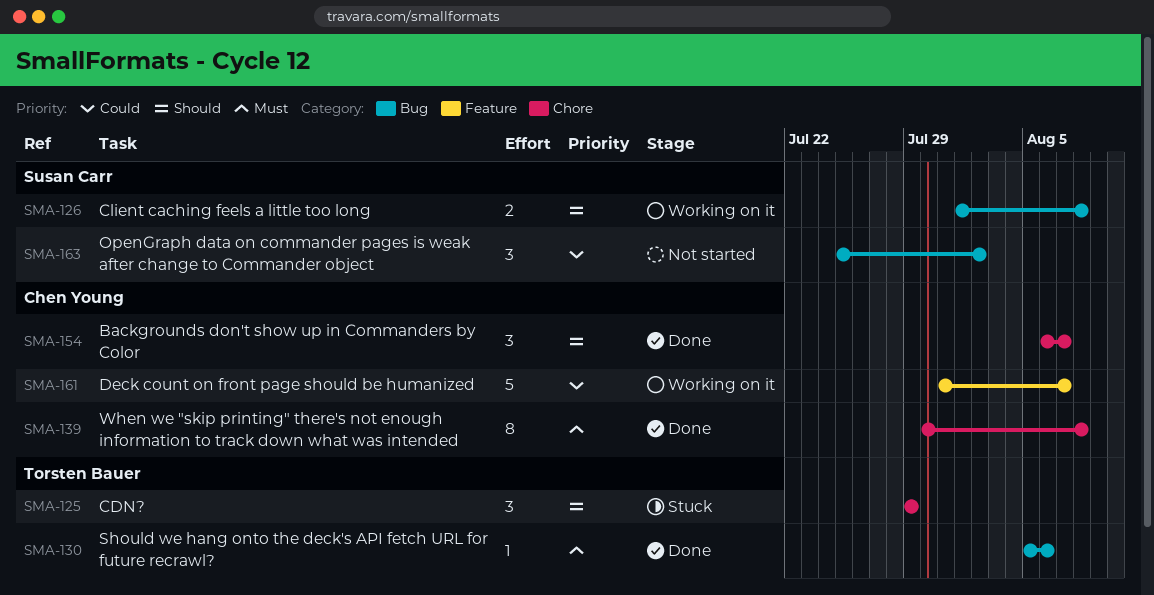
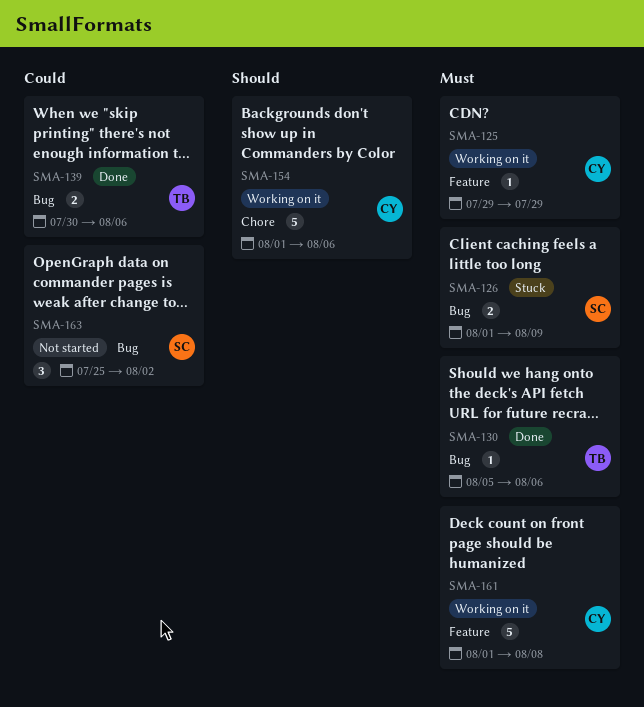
SMA-125, status: Stuck -> Working on it
SMA-125, owner: Torsten Bauer -> Chen Young
SMA-125, priority: Should -> Must
SMA-125, label: Chore -> Feature
SMA-125, estimate: 3 -> 1
SMA-126, status: Working on it -> Stuck
SMA-126, priority: Should -> Must
SMA-126, due: Aug 8 -> Aug 9
SMA-139, owner: Chen Young -> Torsten Bauer
SMA-139, priority: Must -> Could
SMA-139, label: Chore -> Bug
SMA-139, estimate: 8 -> 2
SMA-139, due: Aug 8 -> Aug 6
SMA-154, status: Done -> Working on it
SMA-154, estimate: 3 -> 5
SMA-154, start: Aug 6 -> Aug 1
SMA-154, due: Aug 7 -> Aug 6
SMA-161, priority: Could -> Must
SMA-161, start: Jul 31 -> Aug 1
SMA-161, due: Aug 7 -> Aug 8

